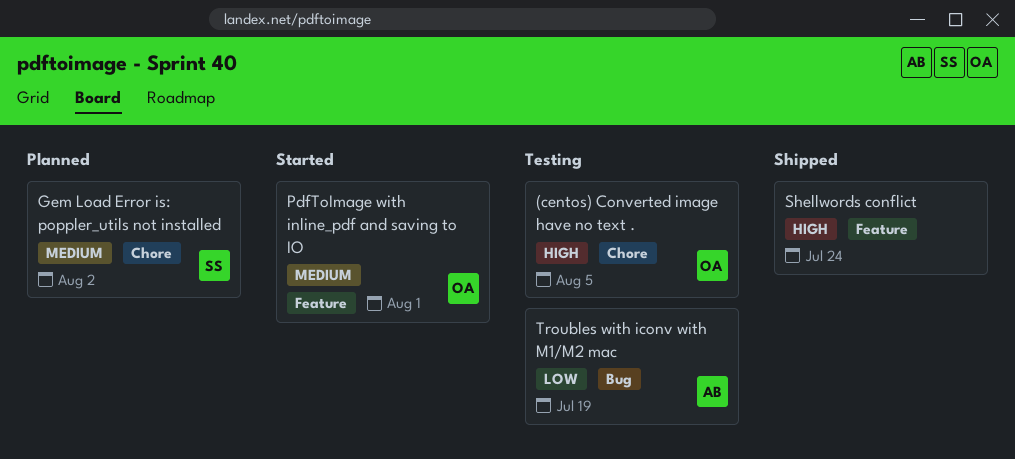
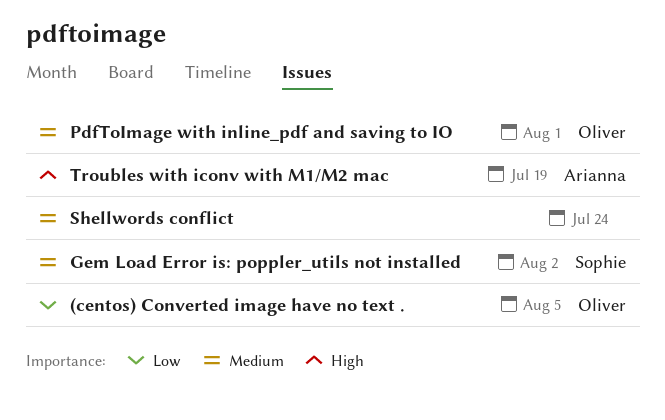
(centos) Converted image have no text ., priority: High -> Low
Shellwords conflict, priority: High -> Medium
Troubles with iconv with M1/M2 mac, priority: Low -> High

